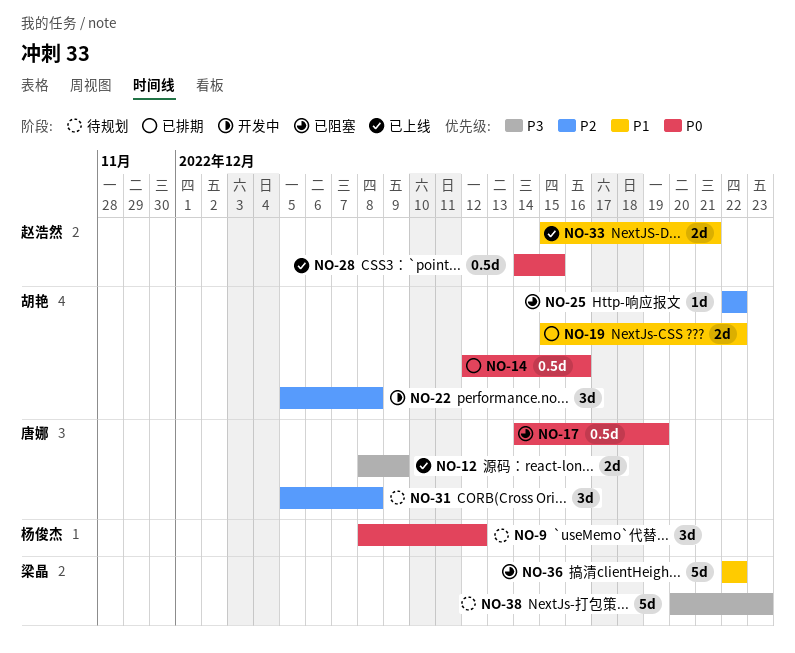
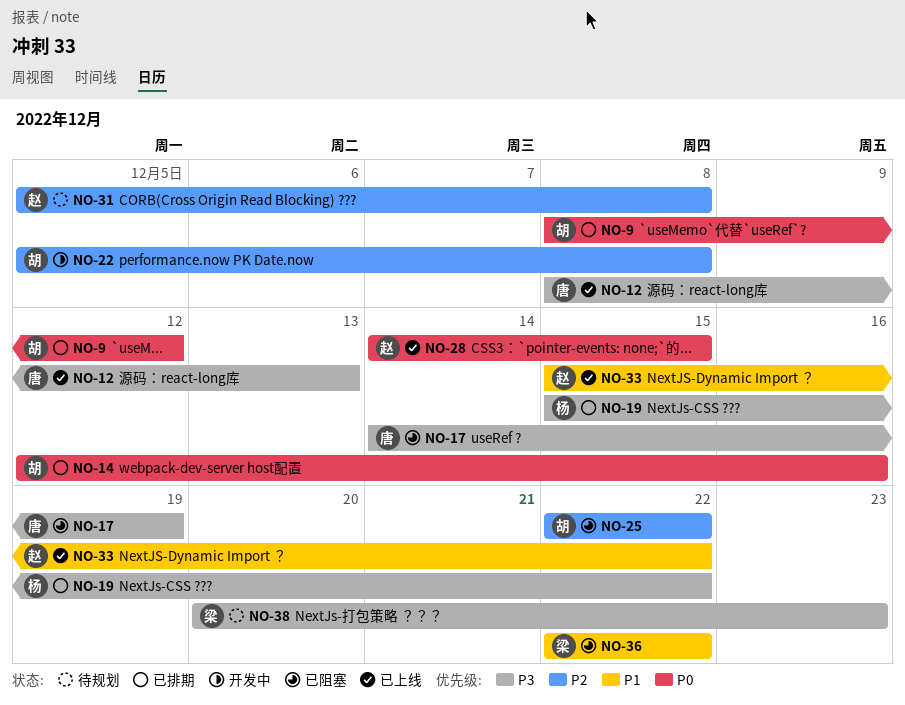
NO-9, status: 待规划 -> 已排期
NO-9, owner: 杨俊杰 -> 胡艳
NO-12, due: Dec 9 -> Dec 13
NO-17, priority: P0 -> P3
NO-19, owner: 胡艳 -> 杨俊杰
NO-19, priority: P1 -> P3
NO-31, owner: 唐娜 -> 赵浩然
NO-33, due: Dec 21 -> Dec 22

